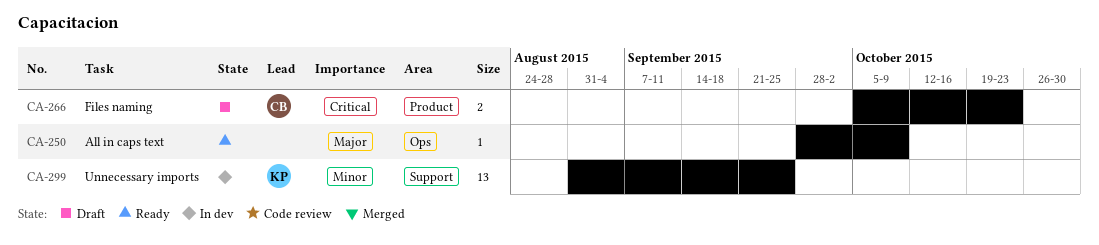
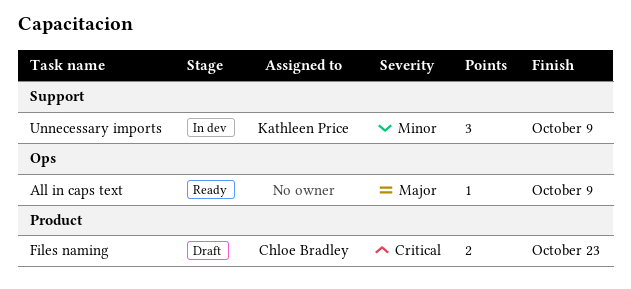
Unnecessary imports, estimate: 13 -> 3
Unnecessary imports, due: Sep 25 -> Oct 9

